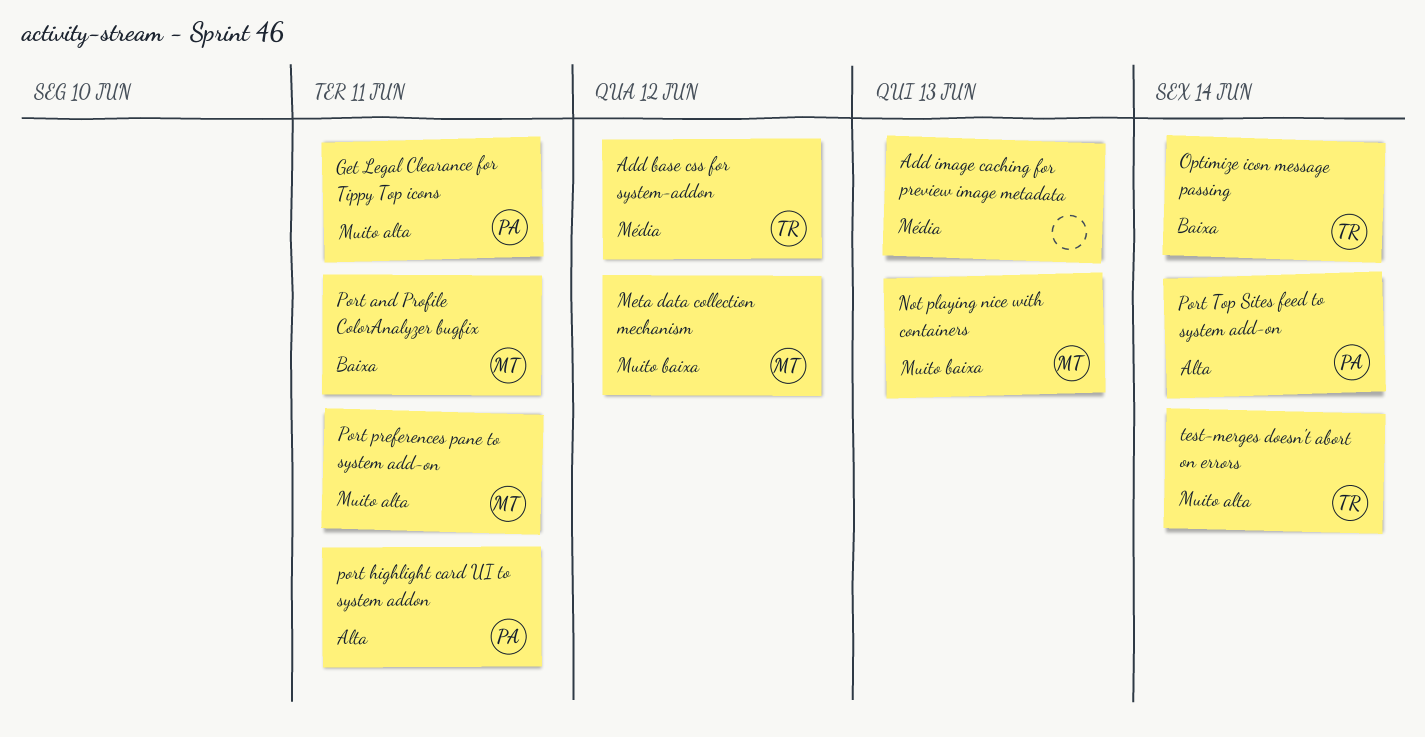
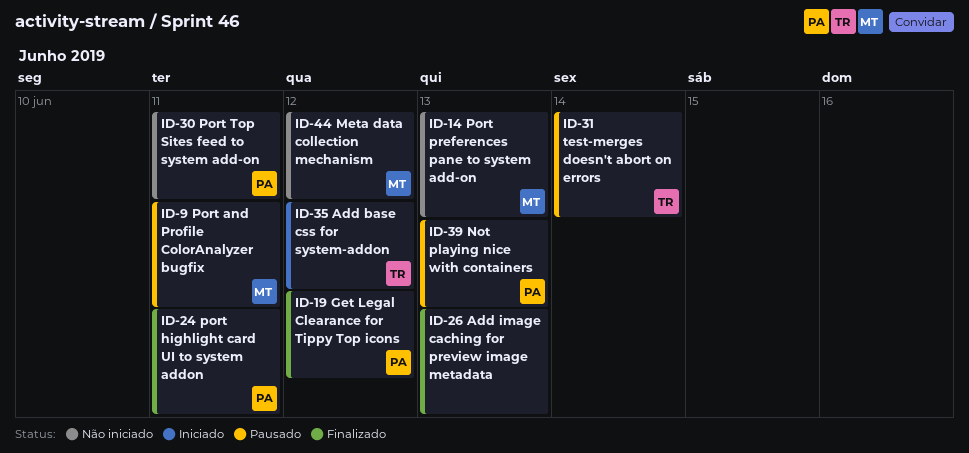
Get Legal Clearance for Tippy Top icons, due: Jun 11 -> Jun 12
Not playing nice with containers, owner: MT -> PA
Optimize icon message passing: present -> none
Port preferences pane to system add-on, due: Jun 11 -> Jun 13
Port Top Sites feed to system add-on, due: Jun 14 -> Jun 11

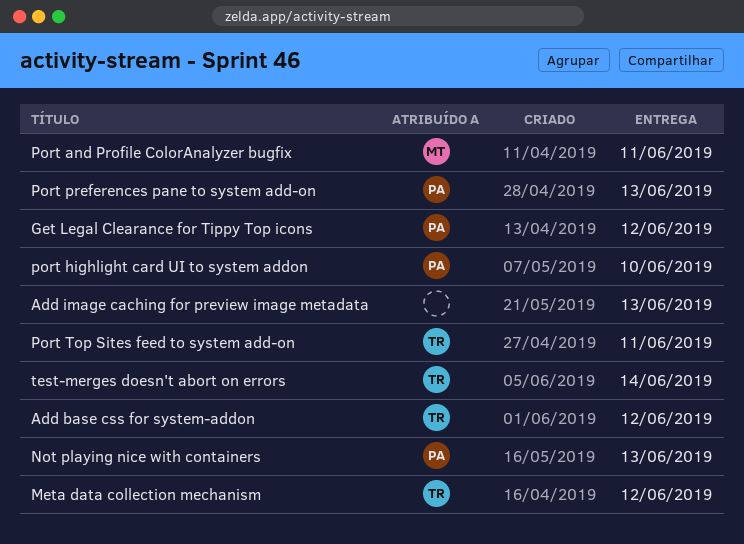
Meta data collection mechanism, owner: MT -> TR
port highlight card UI to system addon, due: Jun 11 -> Jun 10
Port preferences pane to system add-on, owner: MT -> PA
Port Top Sites feed to system add-on, owner: PA -> TR

